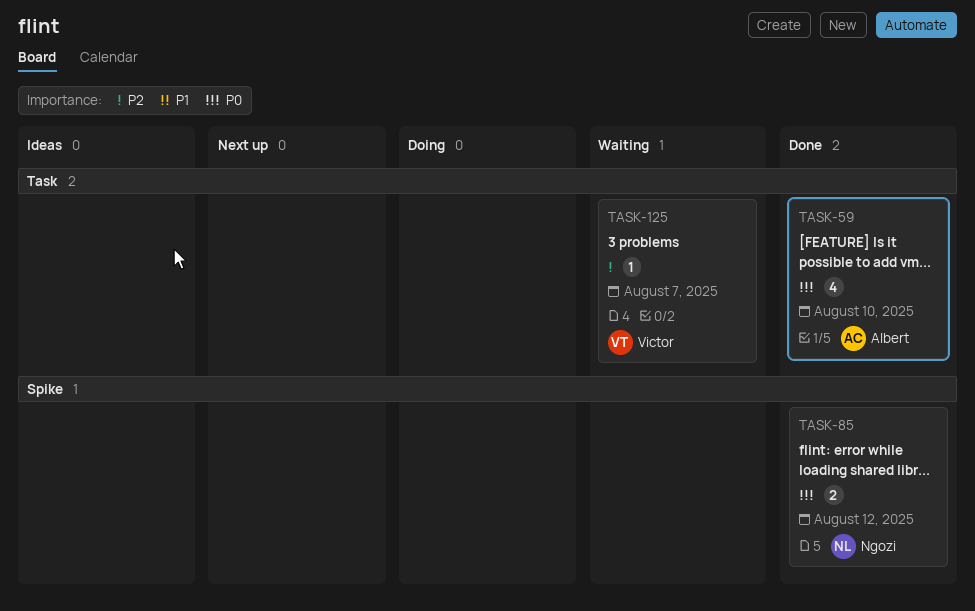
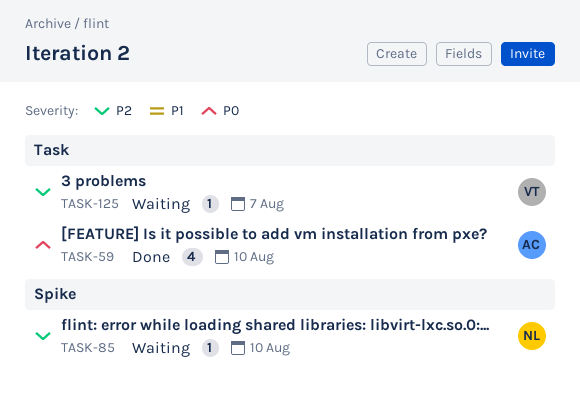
TASK-85, status: Done -> Waiting
TASK-85, priority: P0 -> P2
TASK-85, estimate: 2 -> 1
TASK-85, due: Aug 12 -> Aug 10

